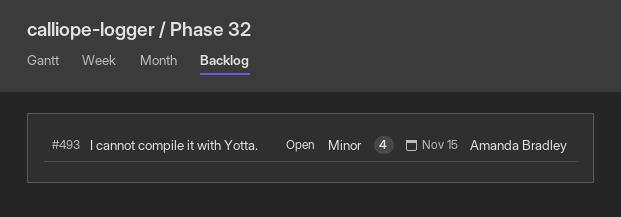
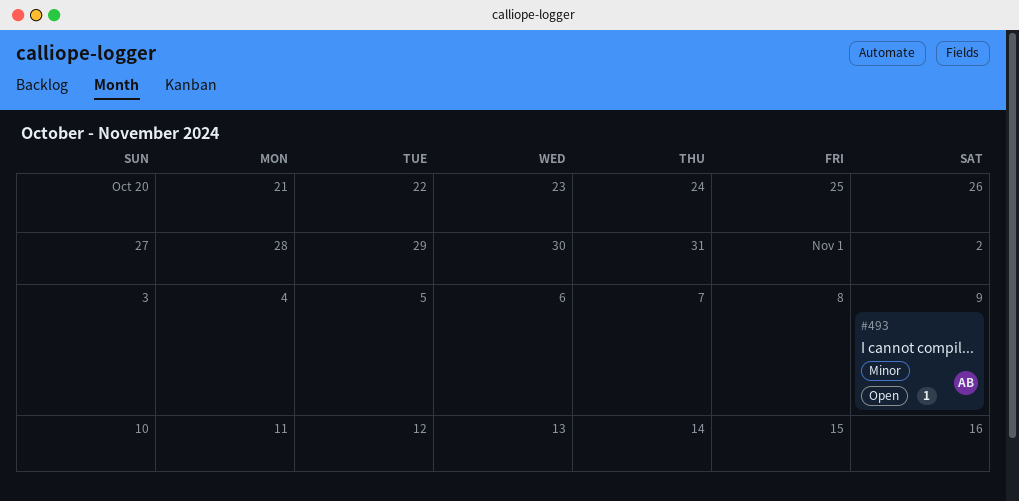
#493, estimate: 4 -> 1
#493, due: Nov 15 -> Nov 9

